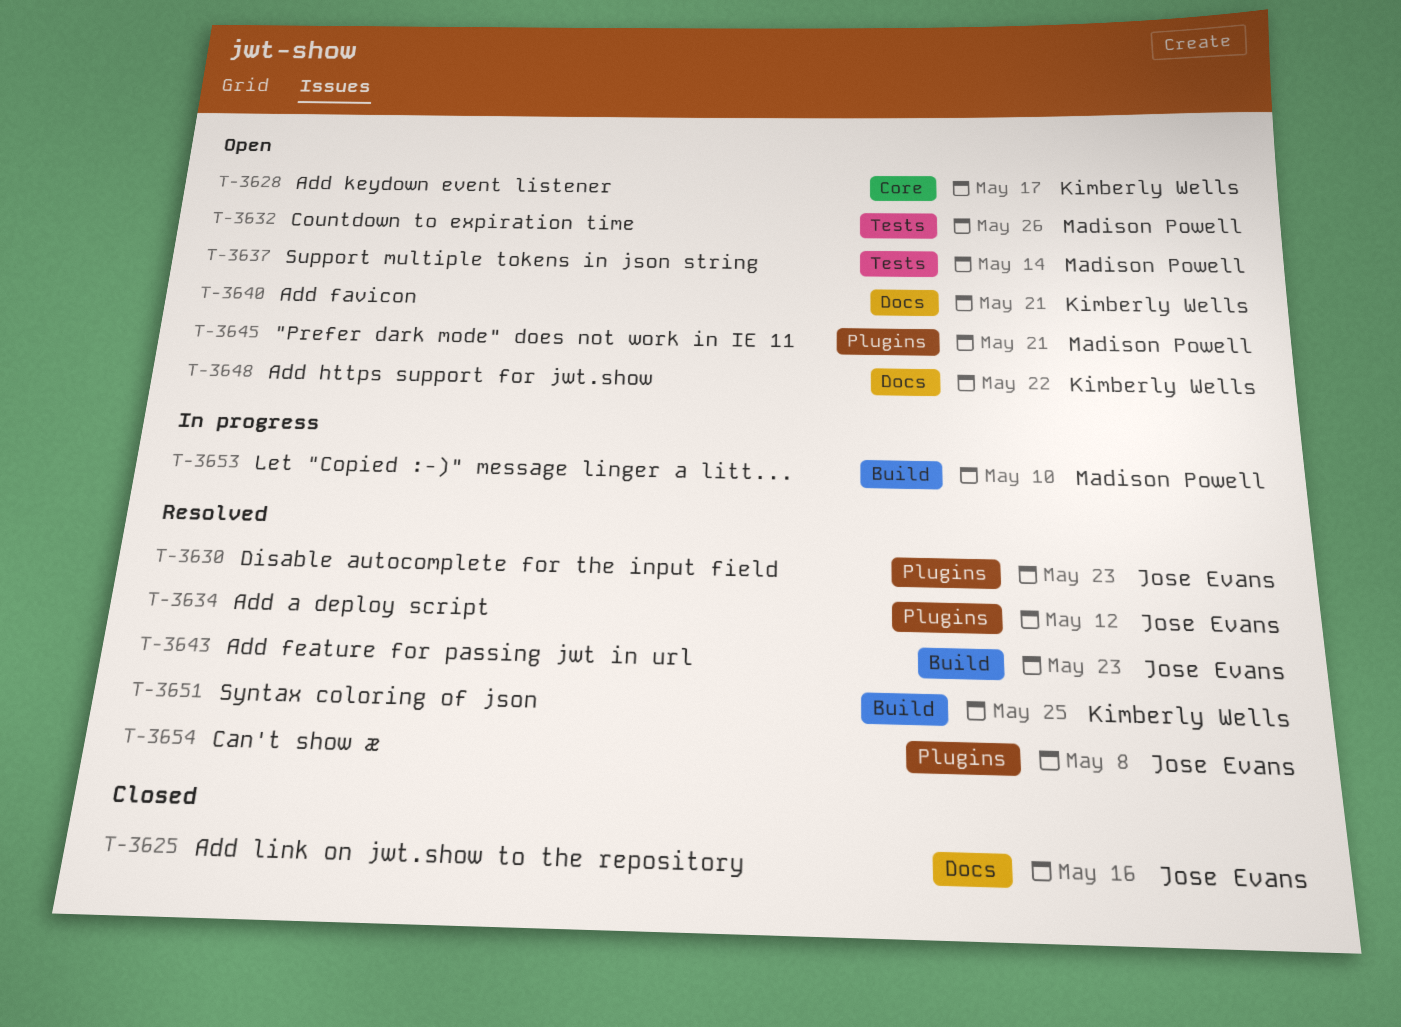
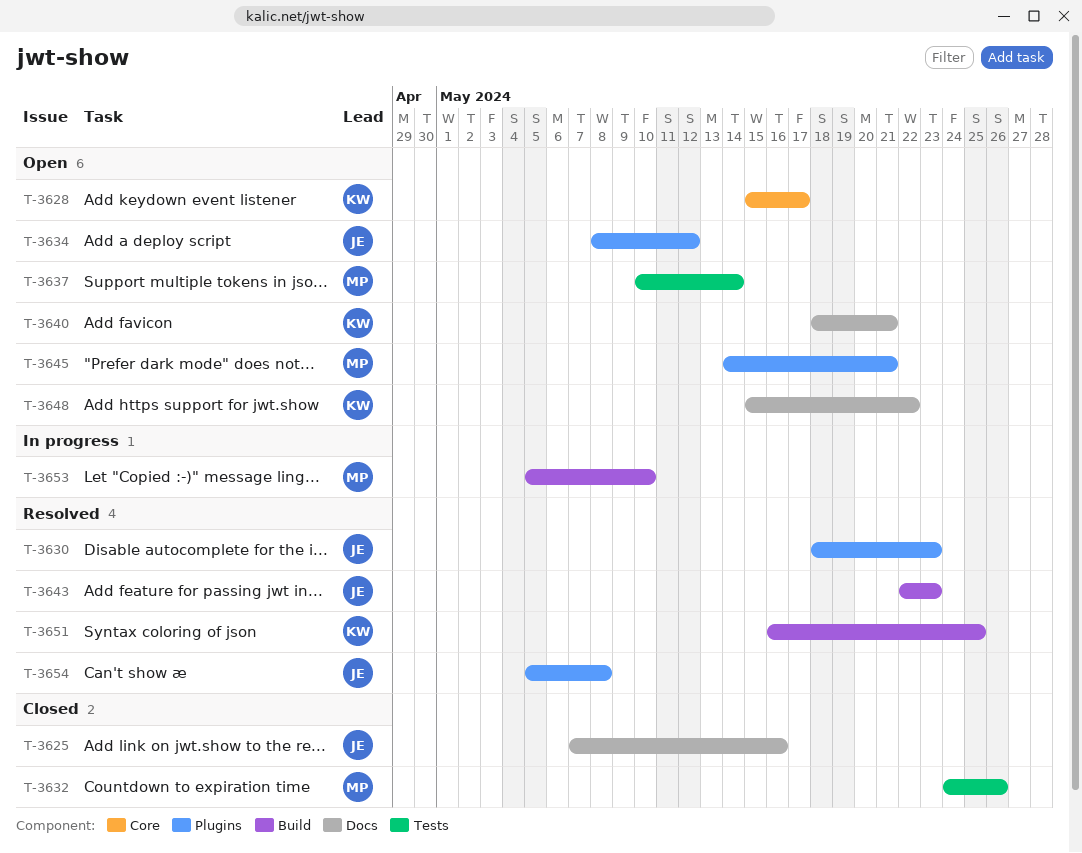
T-3632, status: Open -> Closed
T-3634, status: Resolved -> Open

